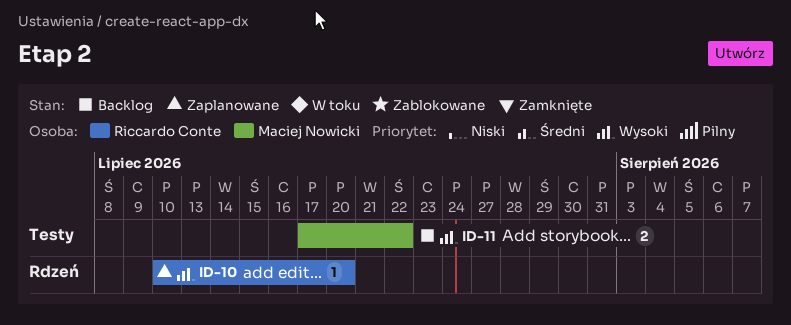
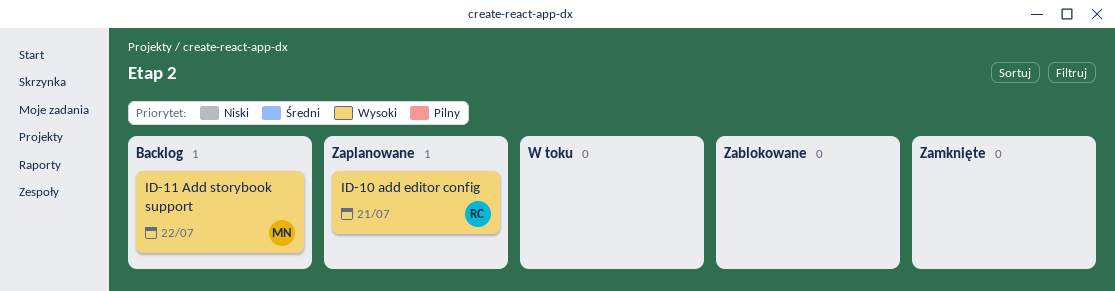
ID-10, due: Jul 20 -> Jul 21

